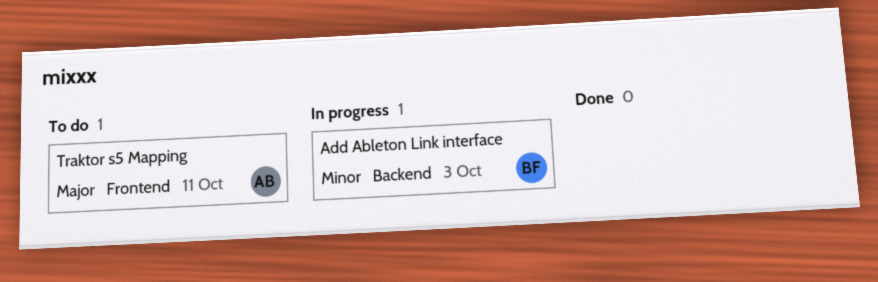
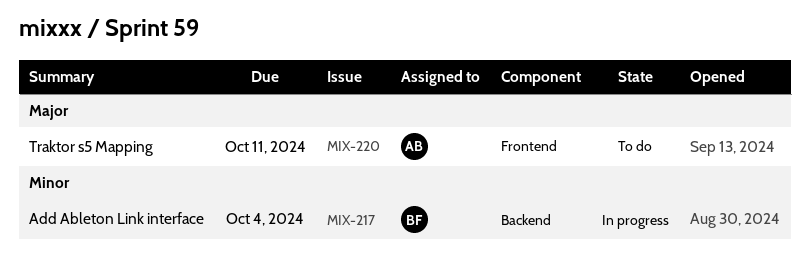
Add Ableton Link interface, due: Oct 3 -> Oct 4

